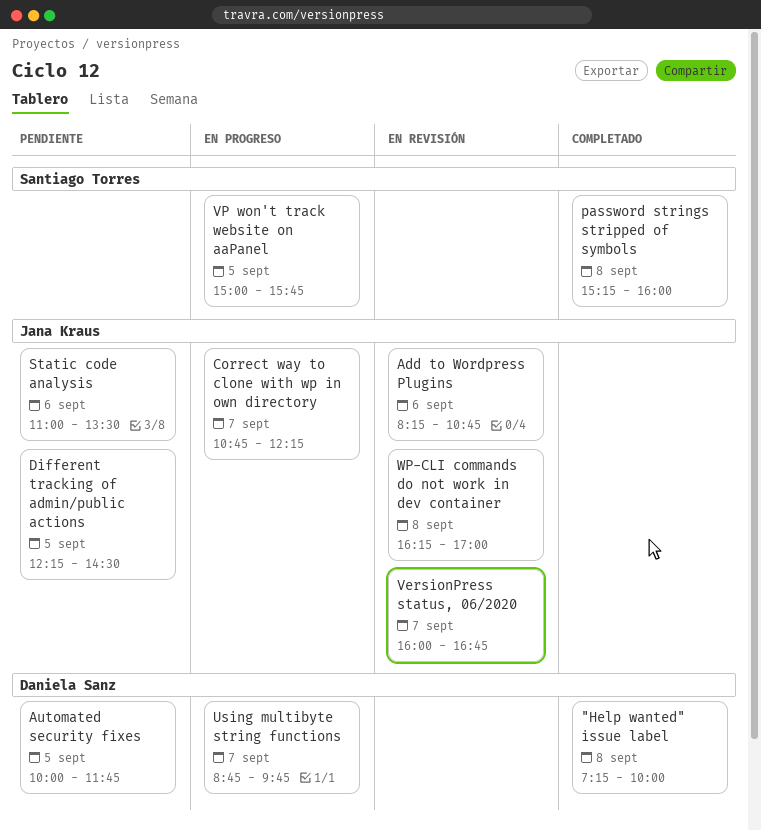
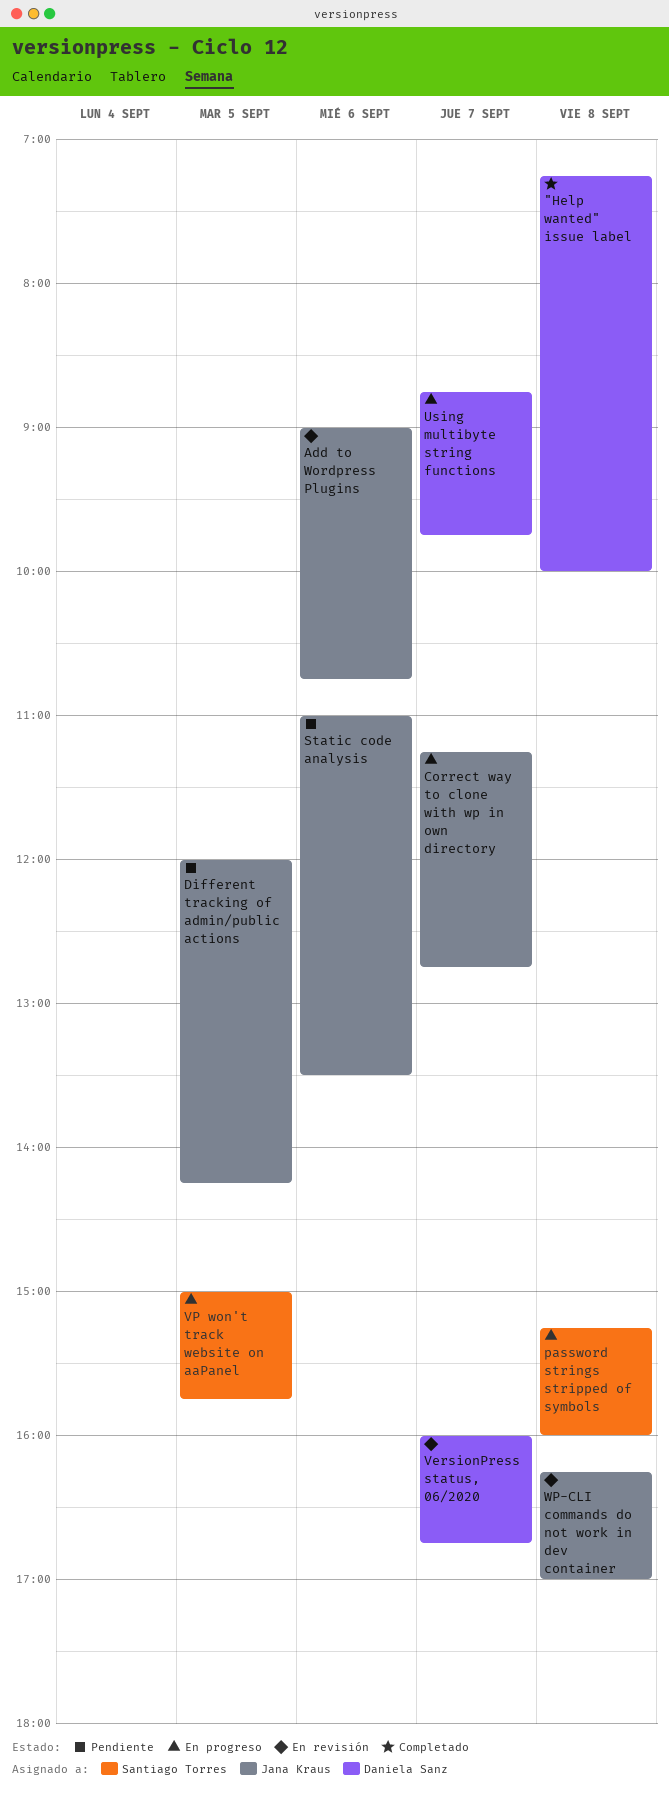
Add to Wordpress Plugins, begins: 08:15 -> 09:00
Automated security fixes: present -> none
Correct way to clone with wp in own directory, begins: 10:45 -> 11:15
Correct way to clone with wp in own directory, ends: 12:15 -> 12:45
Different tracking of admin/public actions, begins: 12:15 -> 12:00
Different tracking of admin/public actions, ends: 14:30 -> 14:15
password strings stripped of symbols, status: Completado -> En progreso
VersionPress status, 06/2020, owner: Jana Kraus -> Daniela Sanz

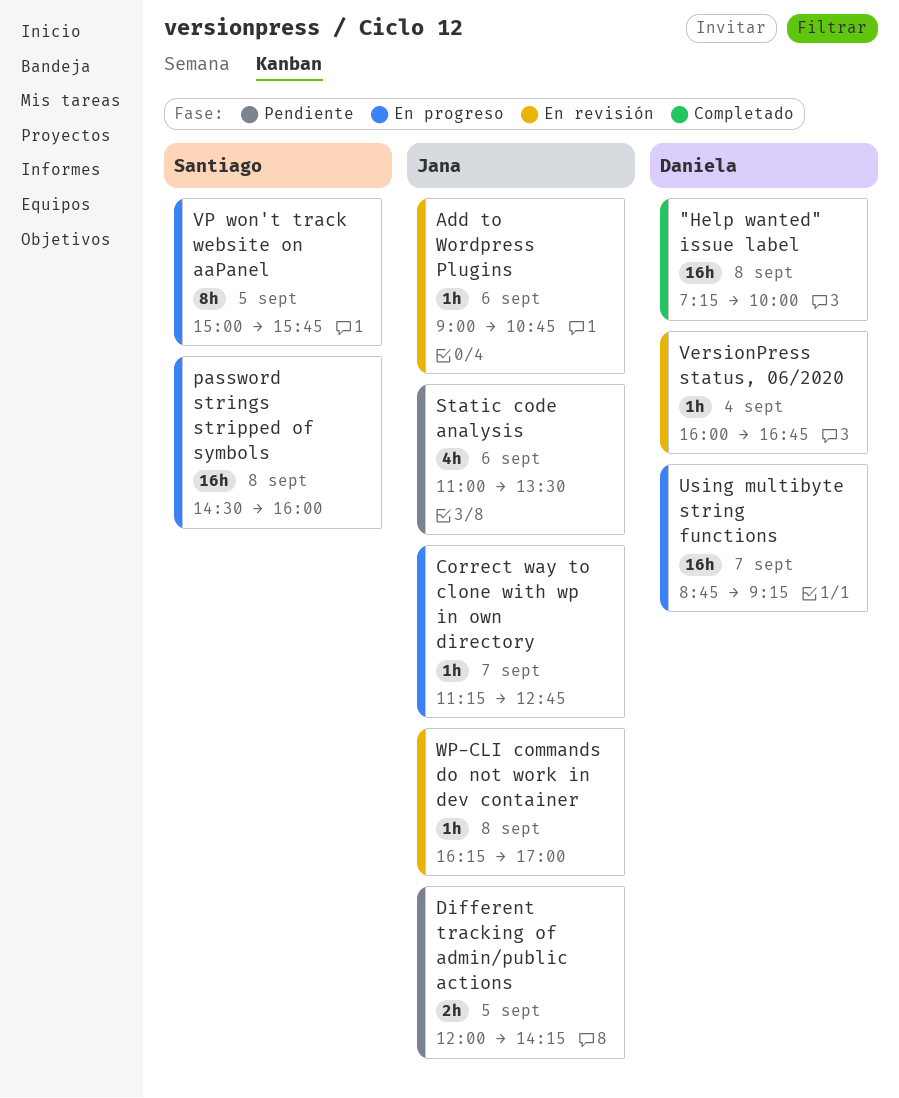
password strings stripped of symbols, begins: 15:15 -> 14:30
Using multibyte string functions, ends: 09:45 -> 09:15
VersionPress status, 06/2020, day: Sep 7 -> Sep 4

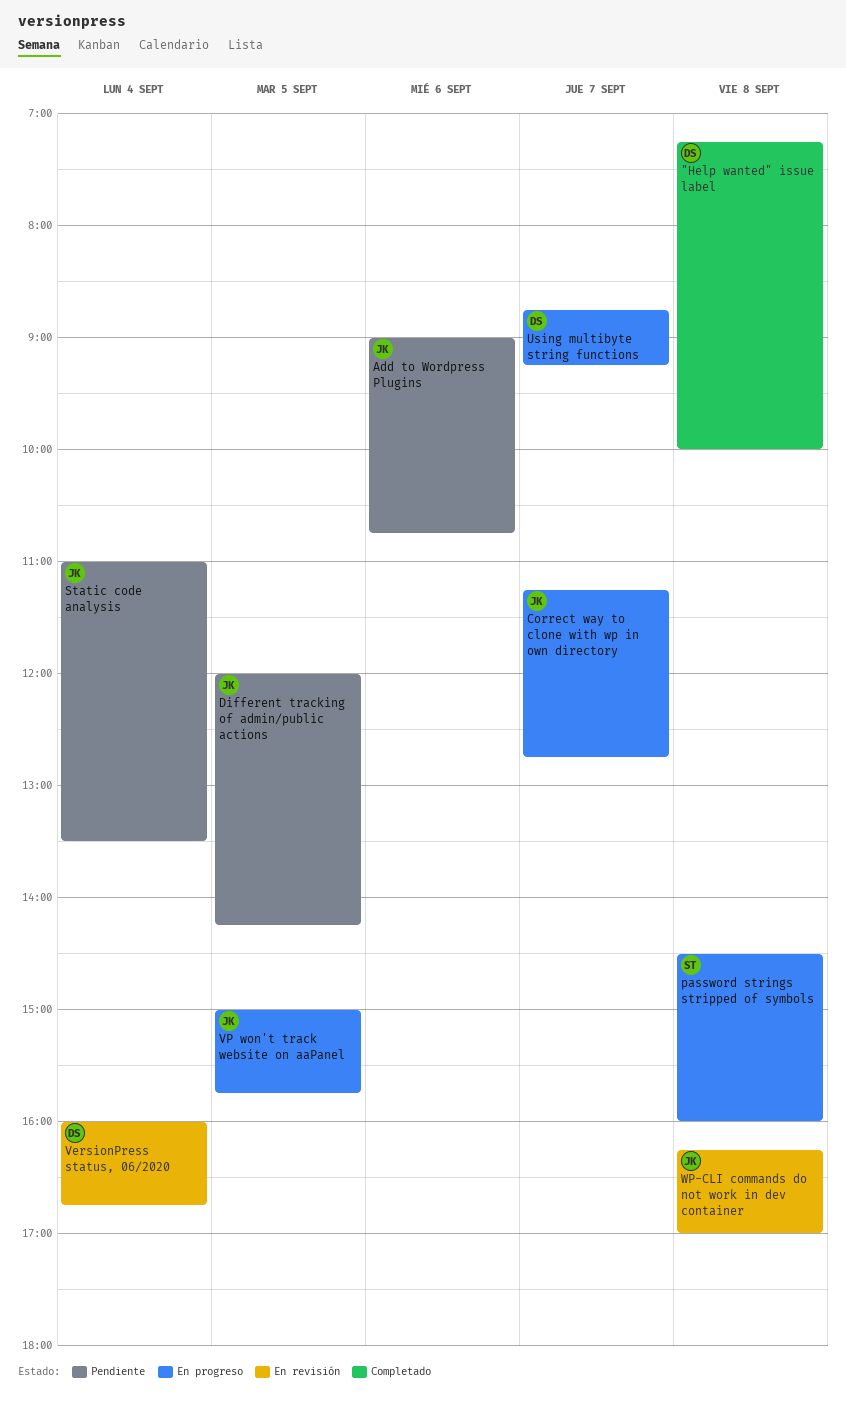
Add to Wordpress Plugins, status: En revisión -> Pendiente
Static code analysis, day: Sep 6 -> Sep 4
VP won't track website on aaPanel, owner: Santiago -> Jana

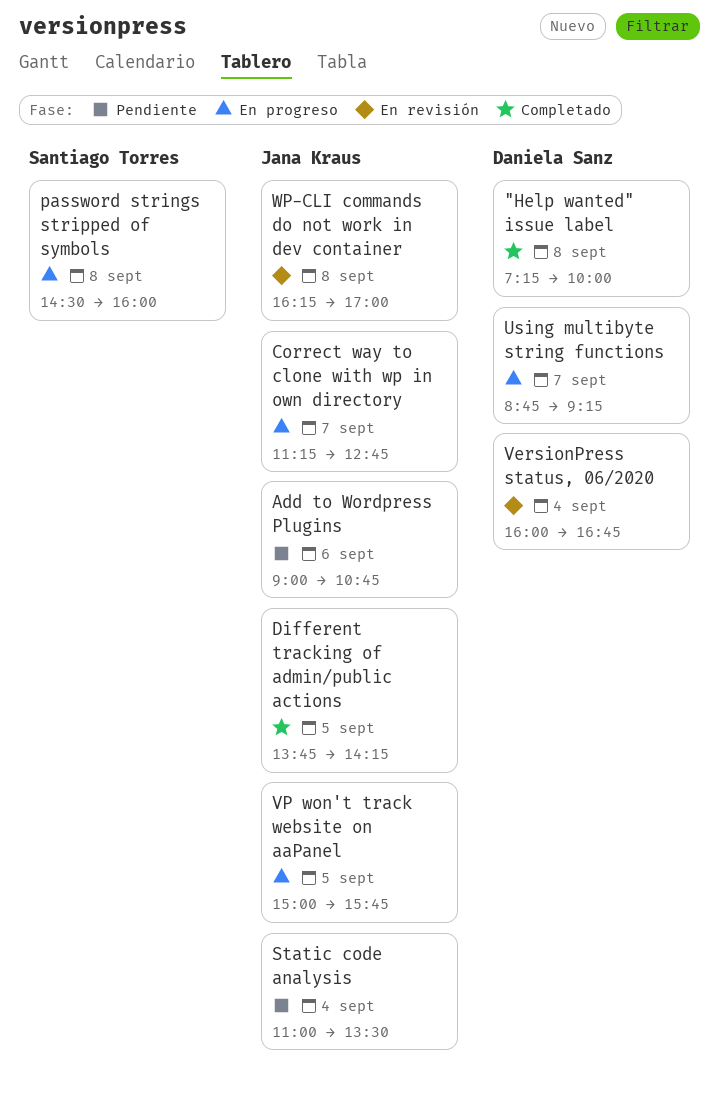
Different tracking of admin/public actions, status: Pendiente -> Completado
Different tracking of admin/public actions, begins: 12:00 -> 13:45

